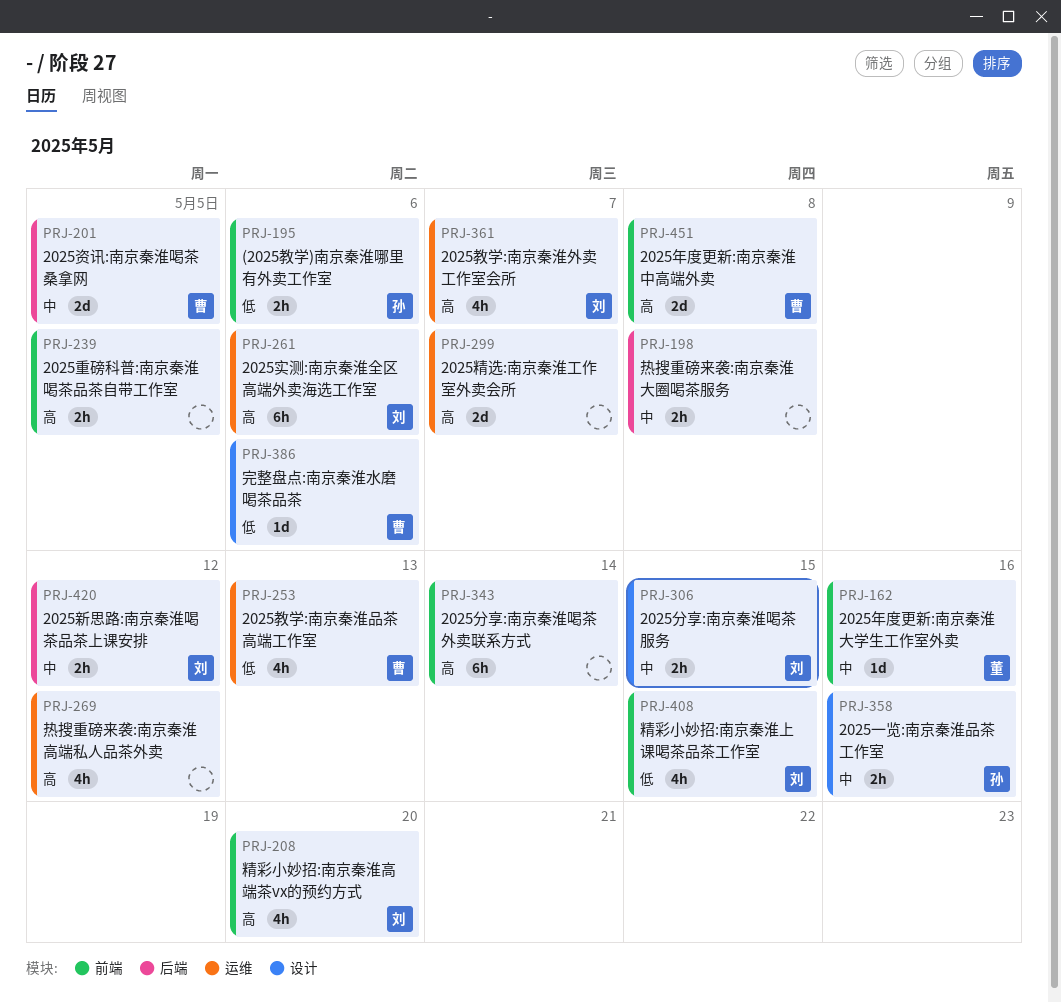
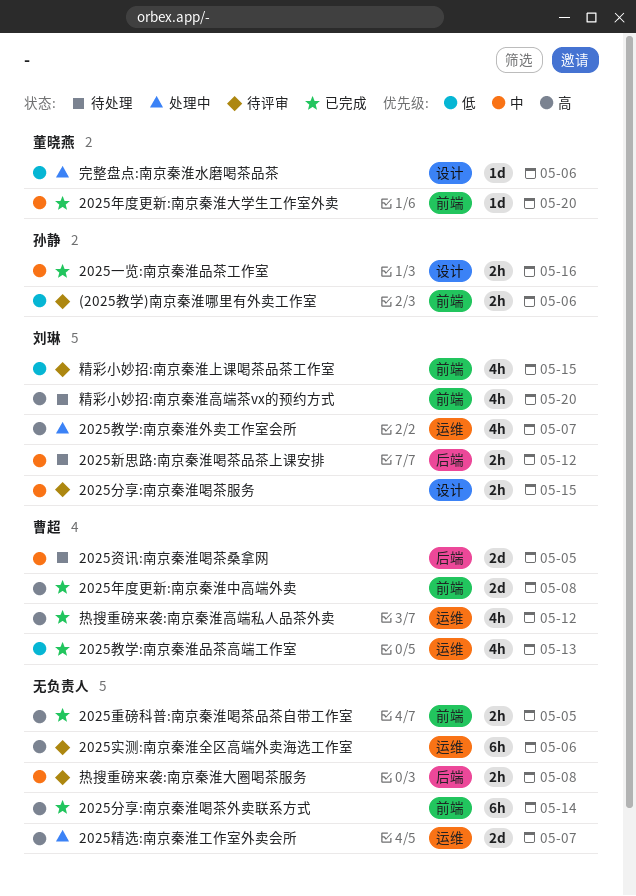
2025实测:南京秦淮全区高端外卖海选工作室, owner: 刘琳 -> none
2025年度更新:南京秦淮大学生工作室外卖, due: May 16 -> May 20
完整盘点:南京秦淮水磨喝茶品茶, owner: 曹超 -> 董晓燕
热搜重磅来袭:南京秦淮高端私人品茶外卖, owner: none -> 曹超

